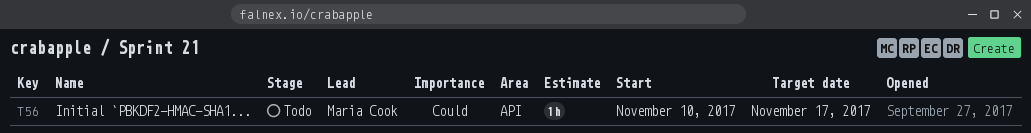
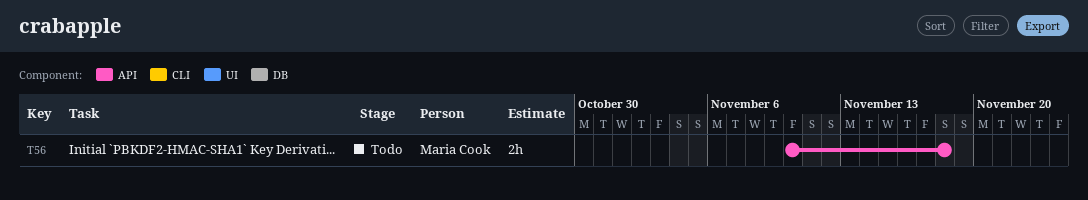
T56, estimate: 1h -> 2h
T56, due: Nov 17 -> Nov 18

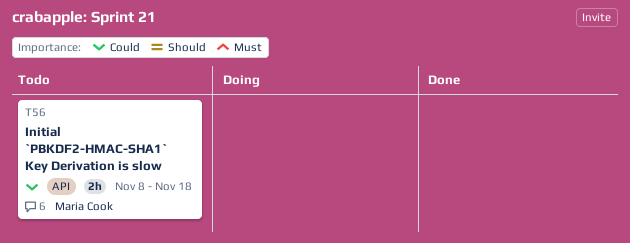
T56, start: Nov 10 -> Nov 8

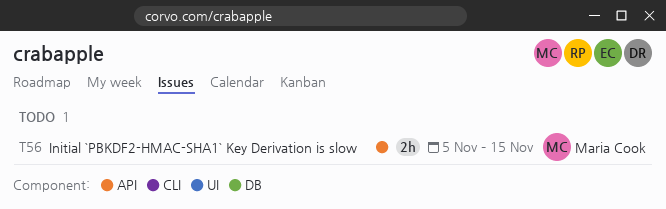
T56, start: Nov 8 -> Nov 5
T56, due: Nov 18 -> Nov 15

